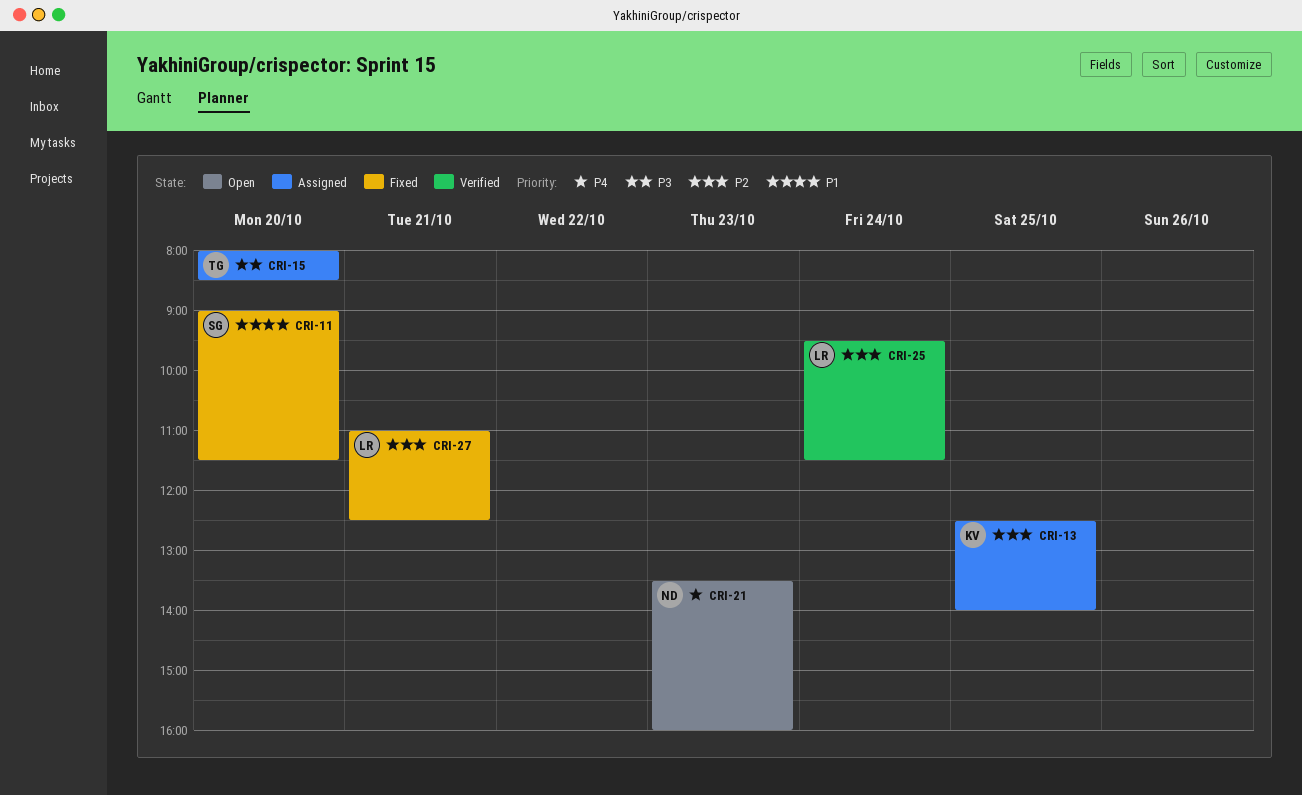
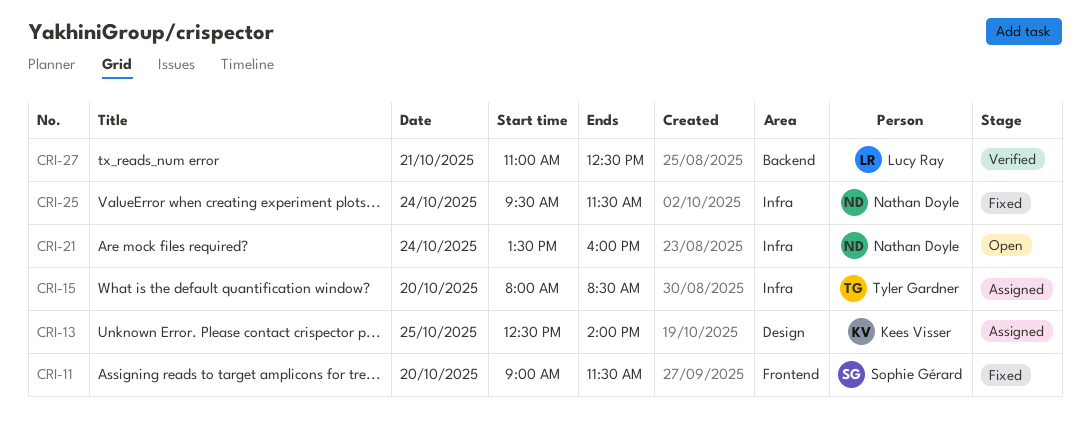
CRI-21, day: Oct 23 -> Oct 24
CRI-25, status: Verified -> Fixed
CRI-25, owner: Lucy Ray -> Nathan Doyle
CRI-27, status: Fixed -> Verified

